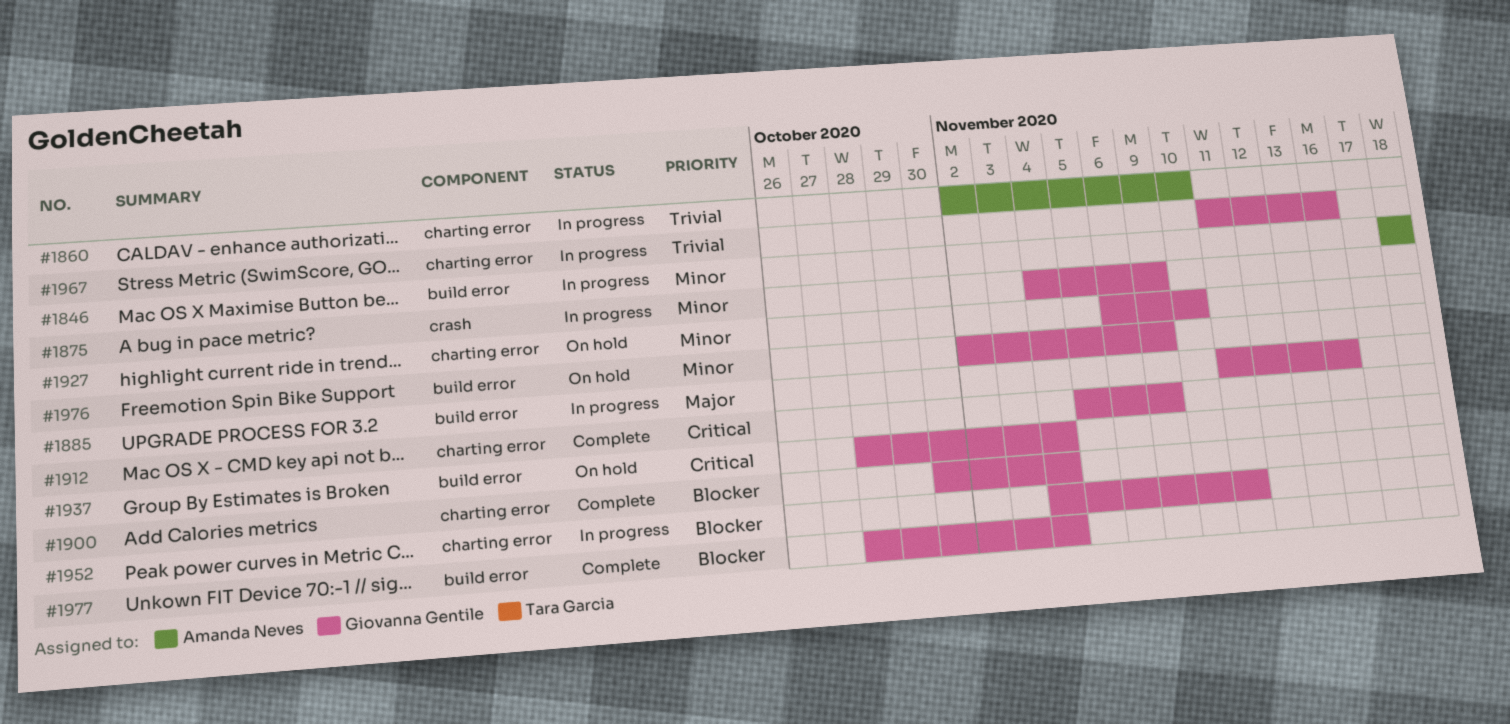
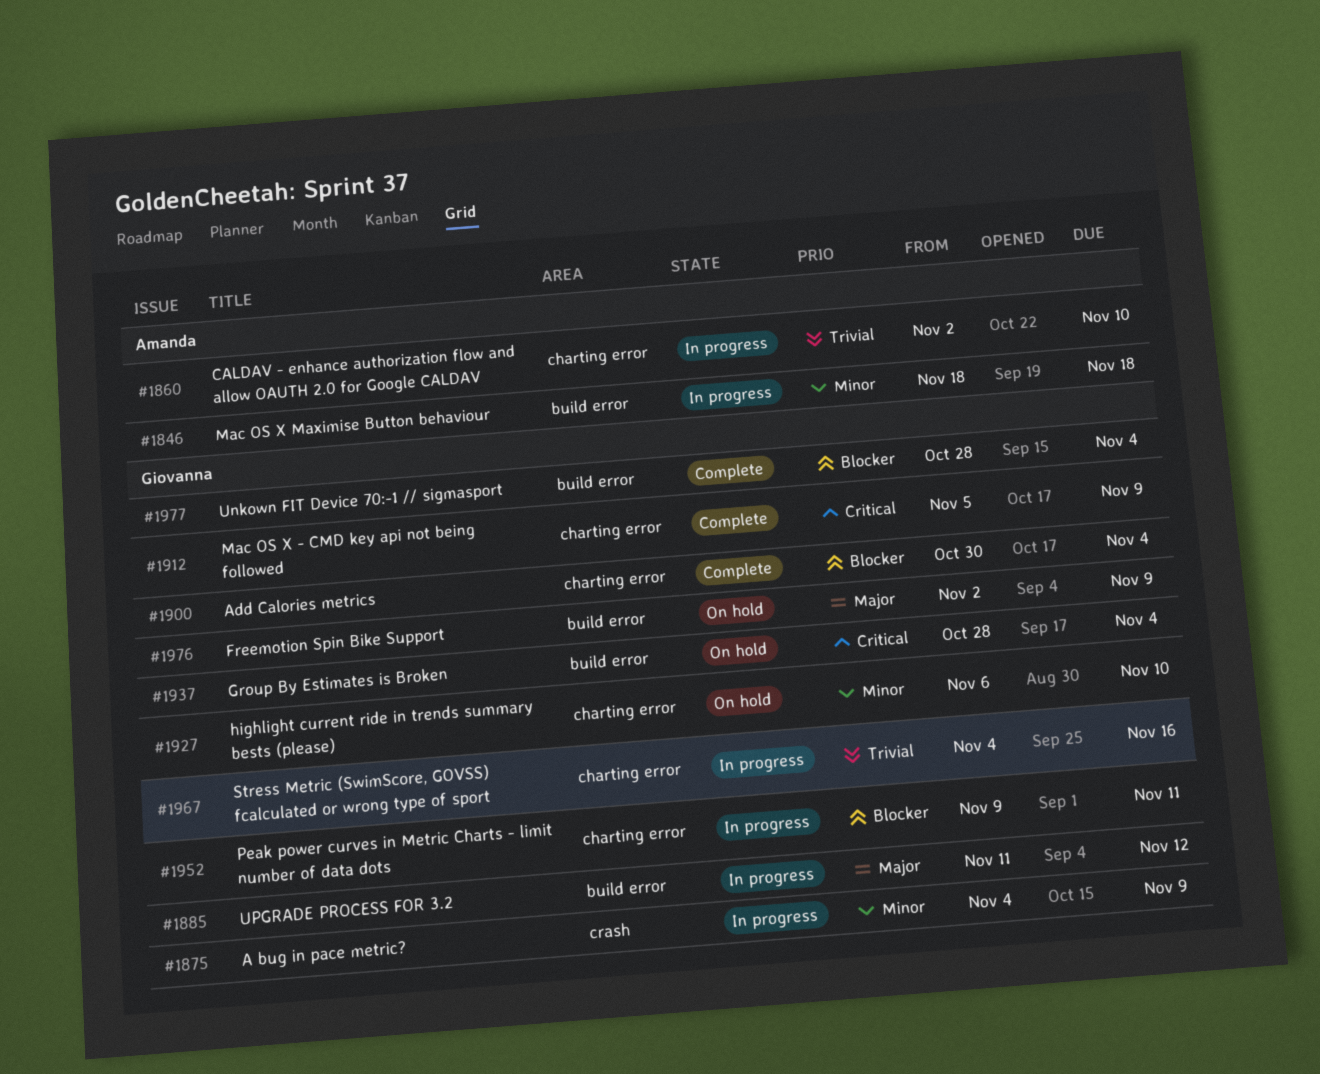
#1885, due: Nov 16 -> Nov 12
#1952, start: Nov 4 -> Nov 9
#1967, start: Nov 11 -> Nov 4
#1976, priority: Minor -> Major

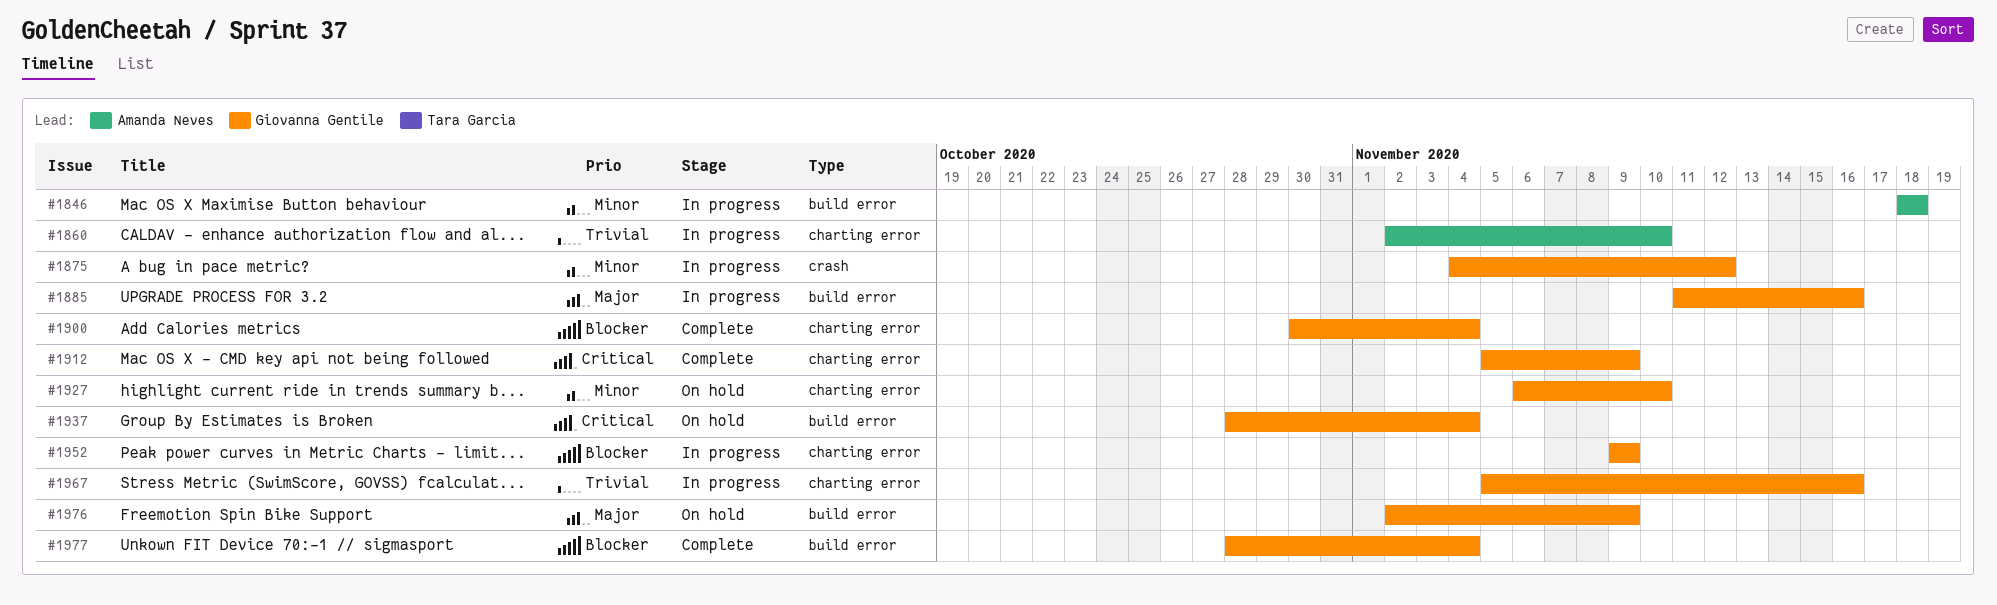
#1875, due: Nov 9 -> Nov 12
#1885, due: Nov 12 -> Nov 16
#1952, due: Nov 11 -> Nov 9
#1967, start: Nov 4 -> Nov 5

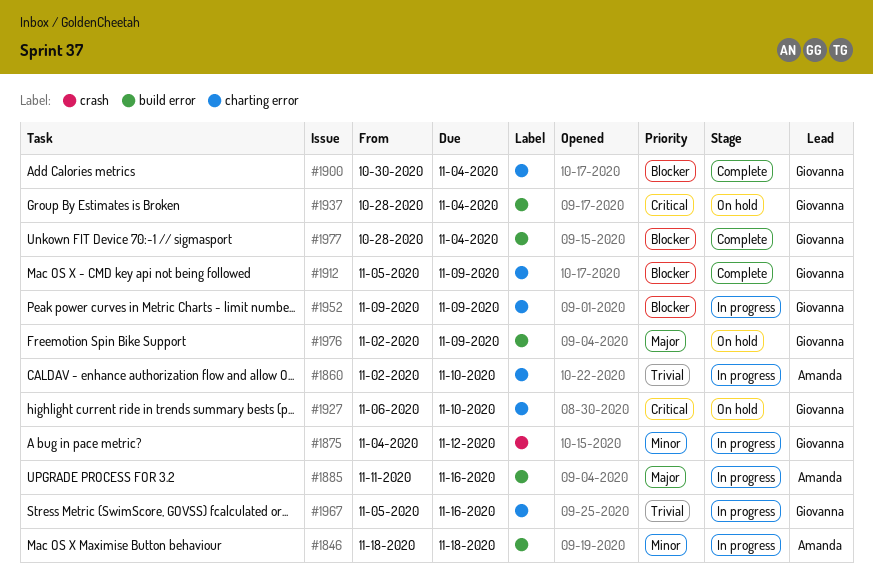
#1885, owner: Giovanna Gentile -> Amanda Neves
#1912, priority: Critical -> Blocker
#1927, priority: Minor -> Critical

